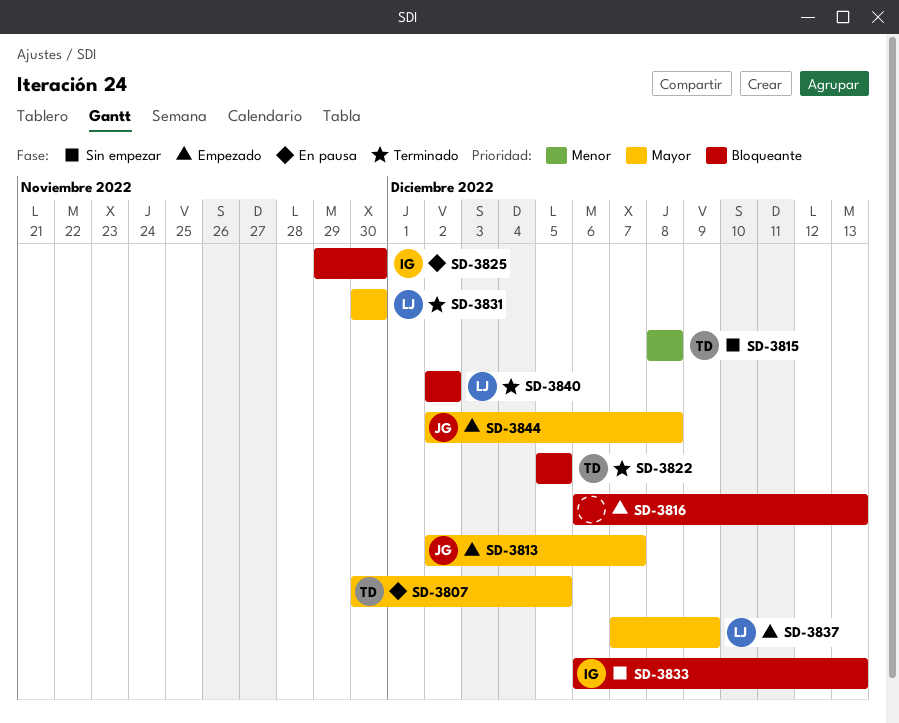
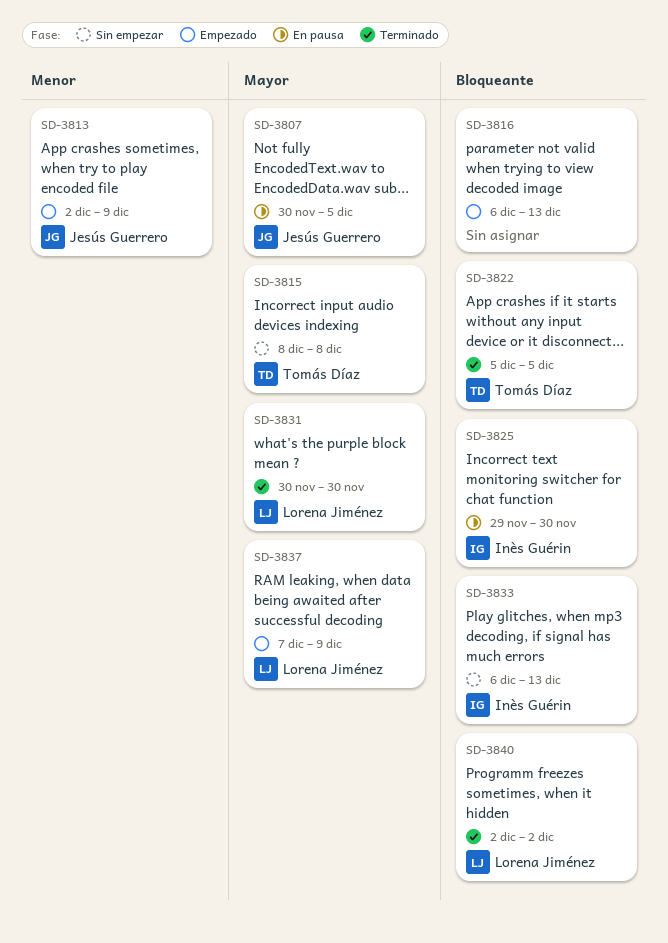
SD-3807, owner: Tomás Díaz -> Jesús Guerrero
SD-3813, priority: Mayor -> Menor
SD-3813, due: Dec 7 -> Dec 9
SD-3815, priority: Menor -> Mayor
SD-3844: present -> none

